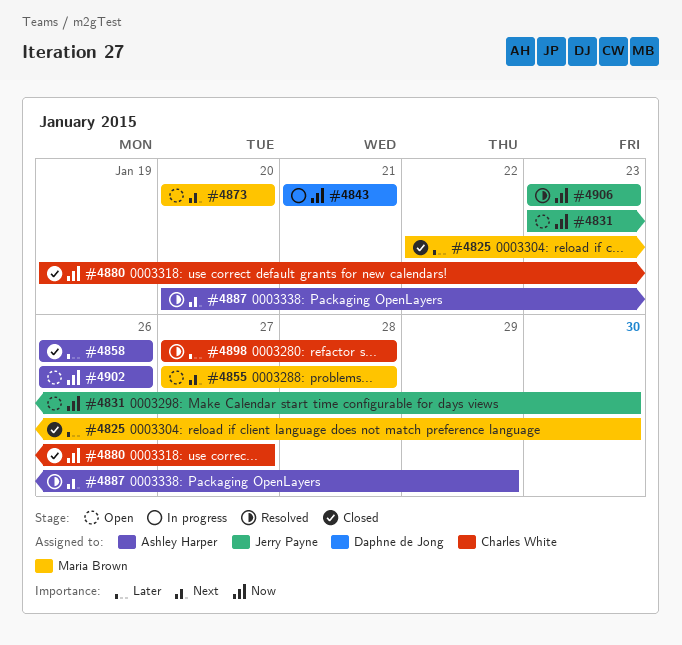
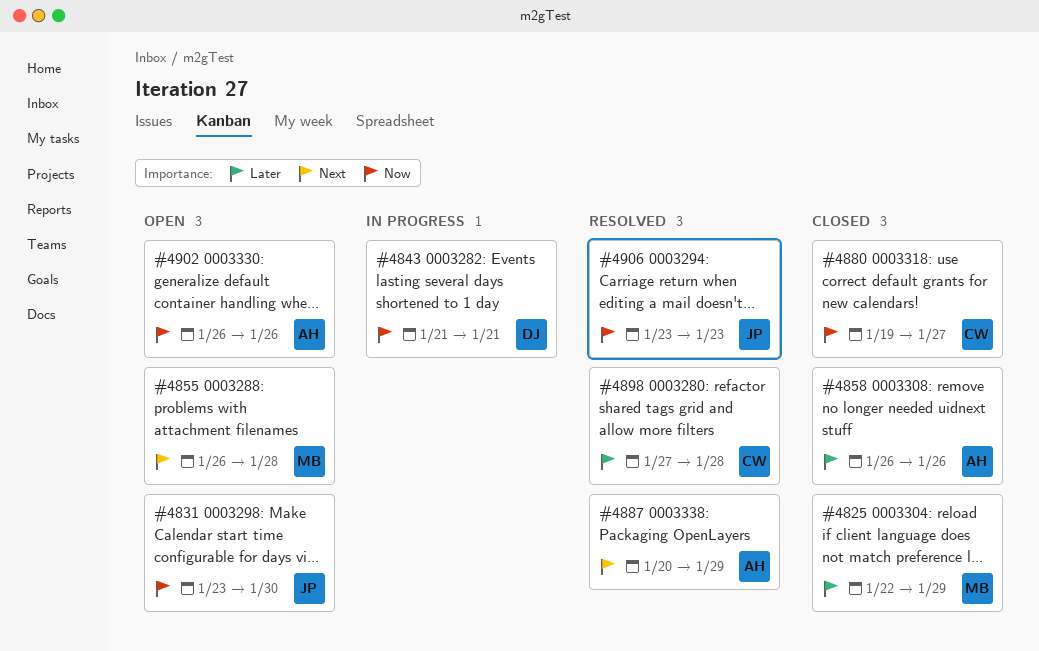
#4825, due: Jan 30 -> Jan 29
#4855, start: Jan 27 -> Jan 26
#4873: present -> none

